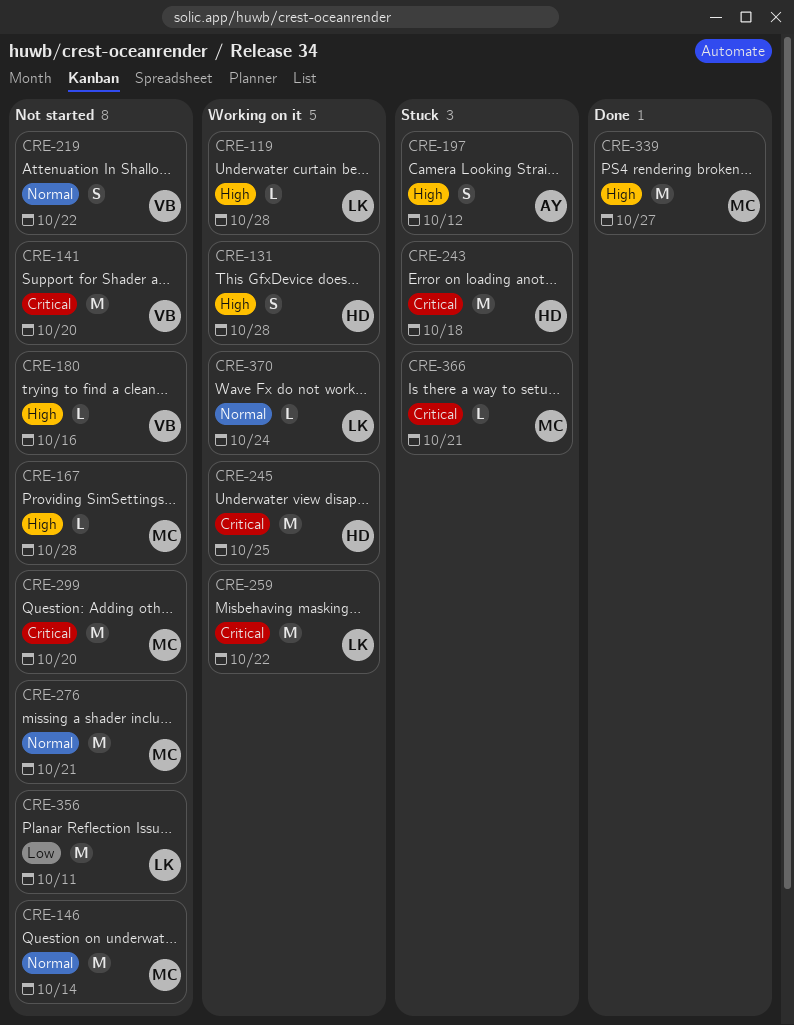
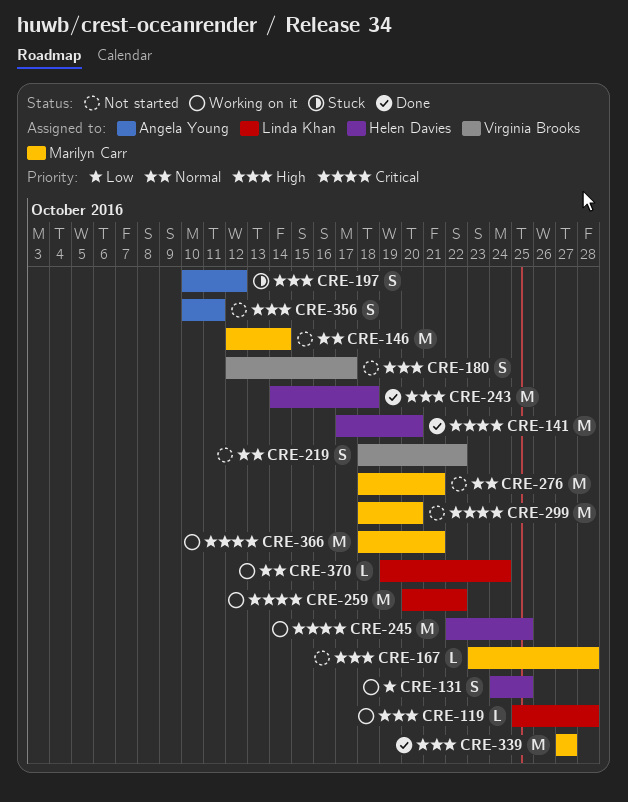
CRE-131, priority: High -> Low
CRE-131, due: Oct 28 -> Oct 25
CRE-141, status: Not started -> Done
CRE-141, owner: Virginia Brooks -> Helen Davies
CRE-180, estimate: L -> S
CRE-180, due: Oct 16 -> Oct 17
CRE-243, status: Stuck -> Done
CRE-243, priority: Critical -> High
CRE-356, owner: Linda Khan -> Angela Young
CRE-356, priority: Low -> High
CRE-356, estimate: M -> S
CRE-366, status: Stuck -> Working on it
CRE-366, estimate: L -> M

